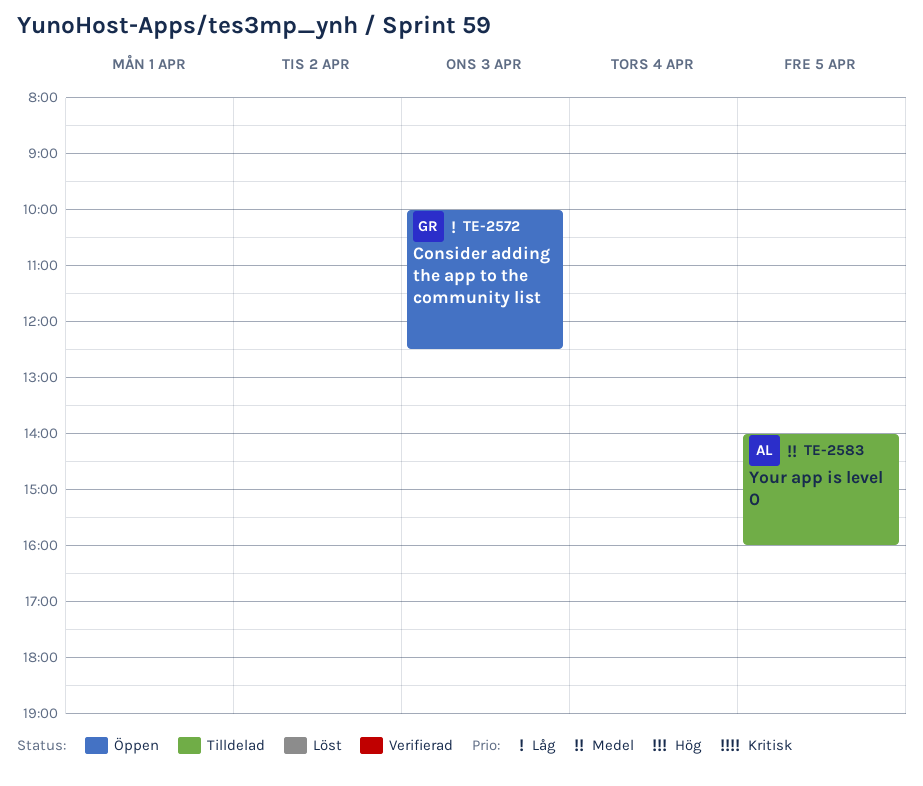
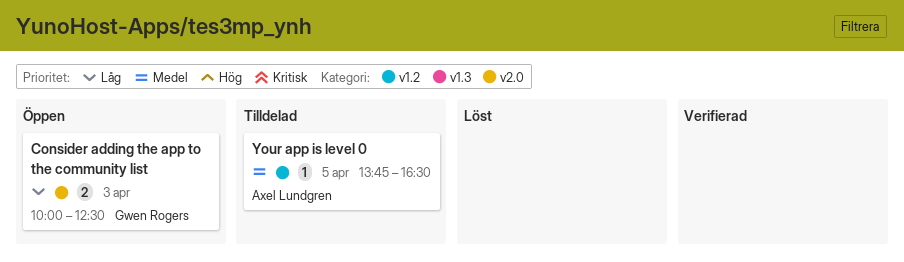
Your app is level 0, begins: 14:00 -> 13:45
Your app is level 0, ends: 16:00 -> 16:30

